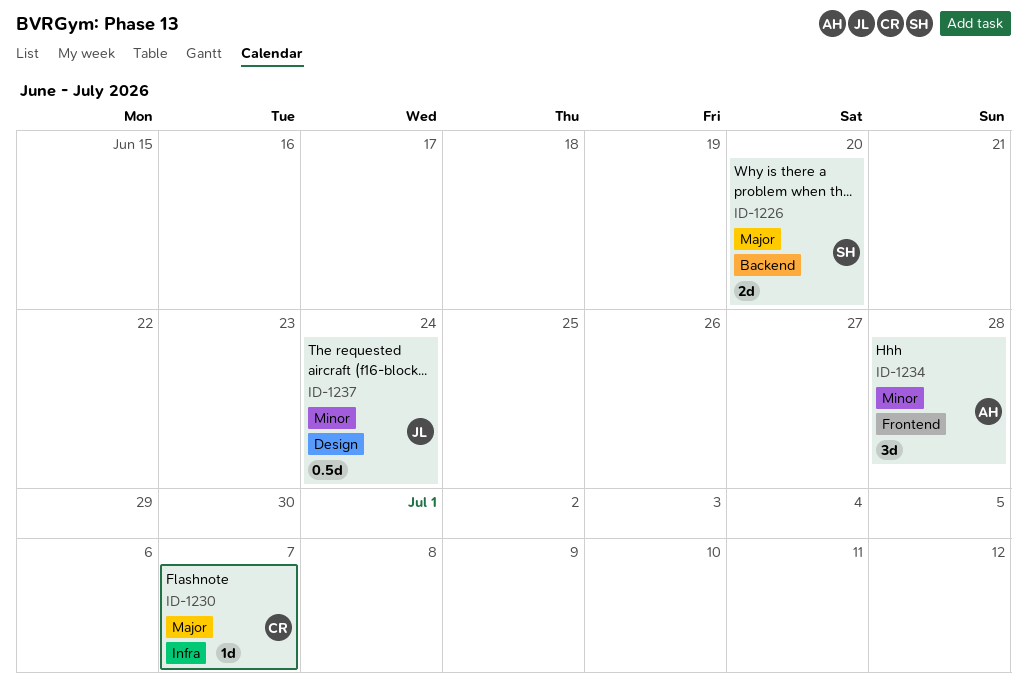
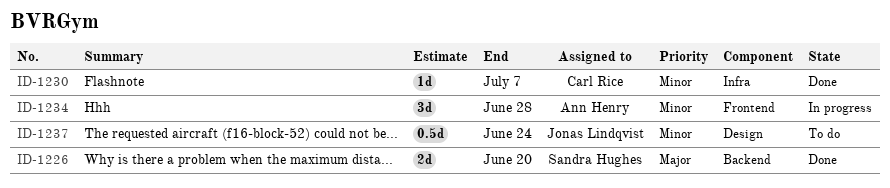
ID-1230, priority: Major -> Minor

